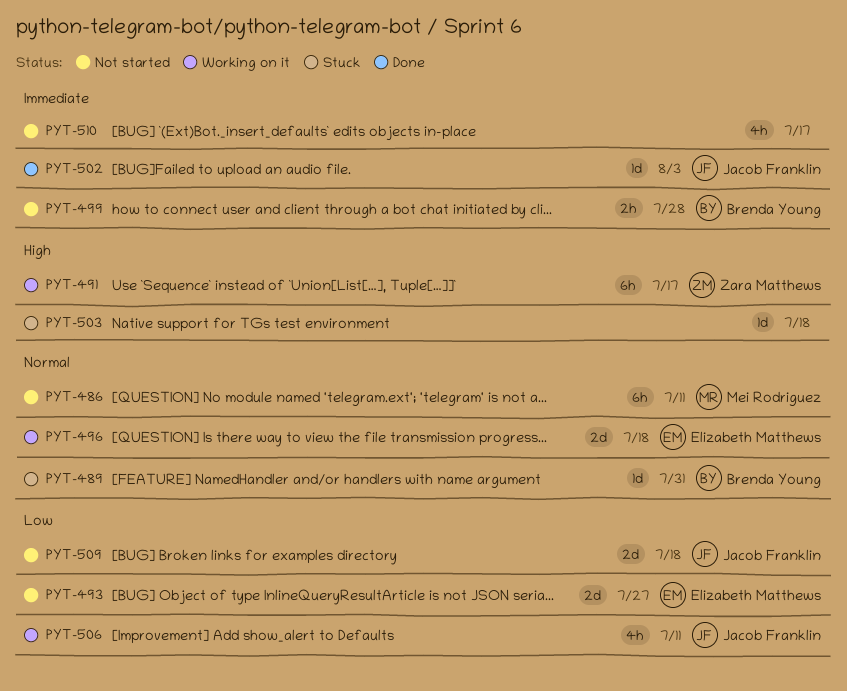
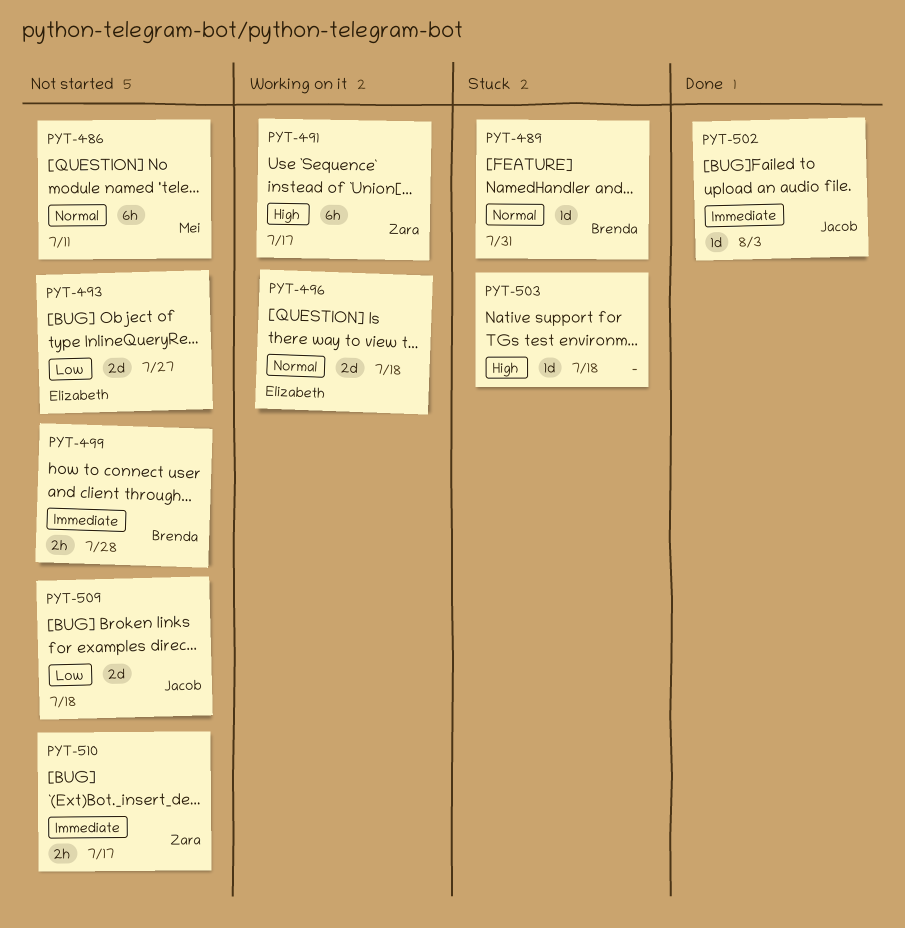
PYT-506: present -> none
PYT-510, owner: none -> Zara Matthews
PYT-510, estimate: 4h -> 2h

